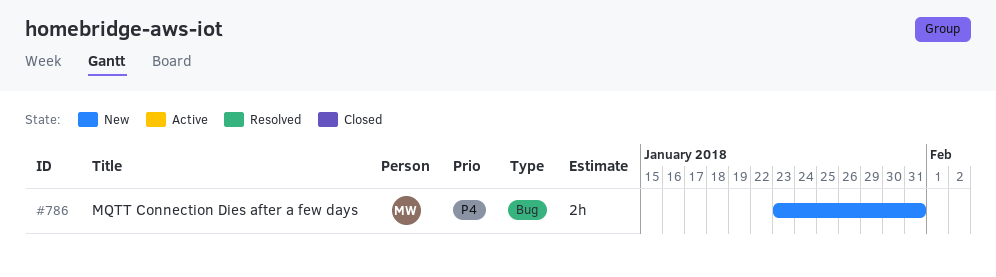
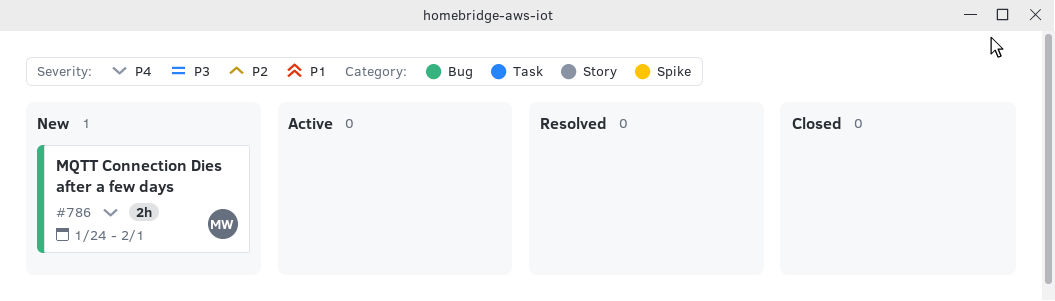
#786, start: Jan 23 -> Jan 24
#786, due: Jan 31 -> Feb 1

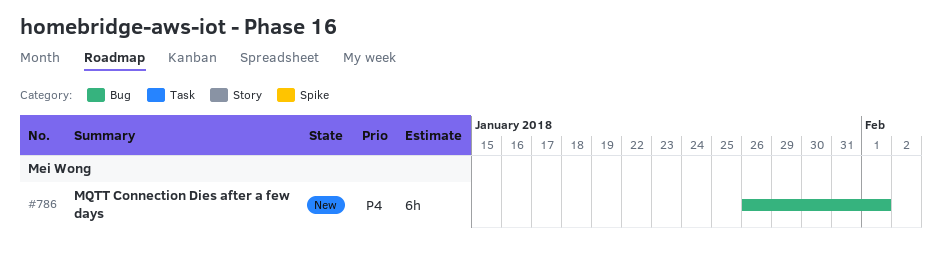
#786, estimate: 2h -> 6h
#786, start: Jan 24 -> Jan 26

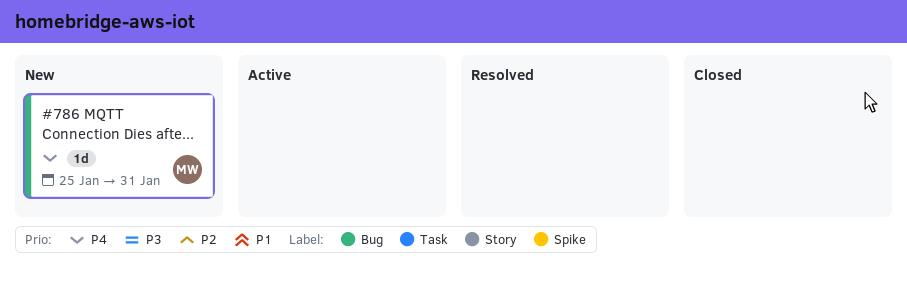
#786, estimate: 6h -> 1d
#786, start: Jan 26 -> Jan 25
#786, due: Feb 1 -> Jan 31

